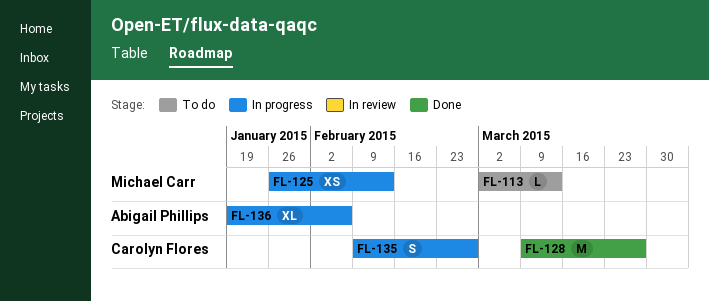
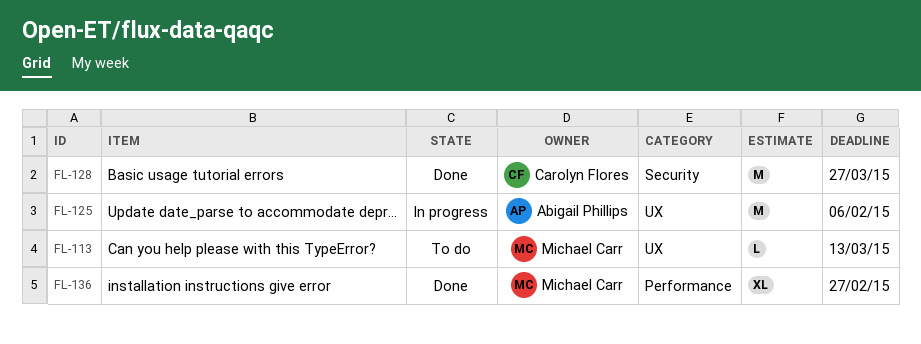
FL-125, owner: Michael Carr -> Abigail Phillips
FL-125, estimate: XS -> M
FL-125, due: Feb 13 -> Feb 6
FL-135: present -> none
FL-136, status: In progress -> Done
FL-136, owner: Abigail Phillips -> Michael Carr
FL-136, due: Feb 6 -> Feb 27

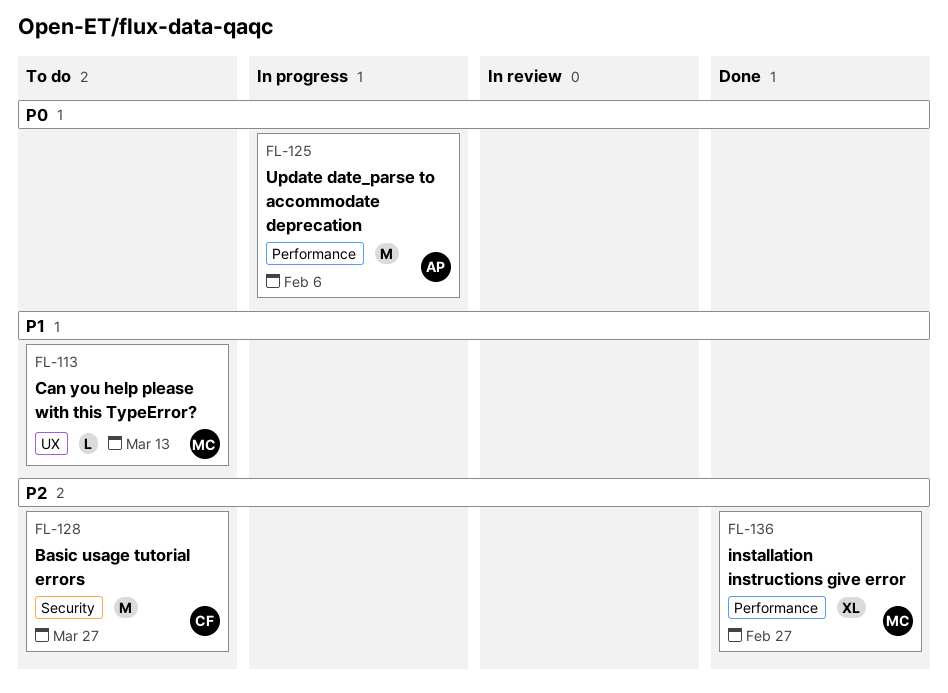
FL-125, label: UX -> Performance
FL-128, status: Done -> To do

